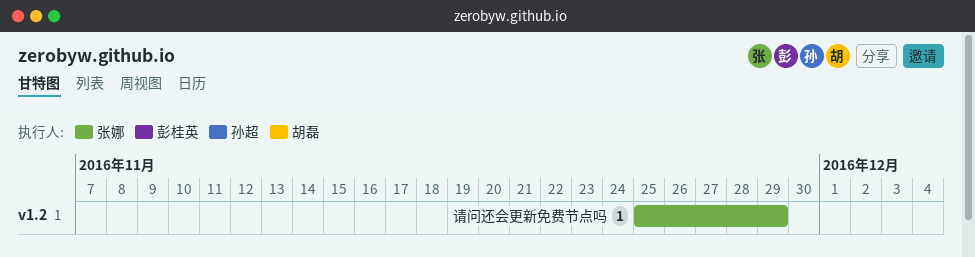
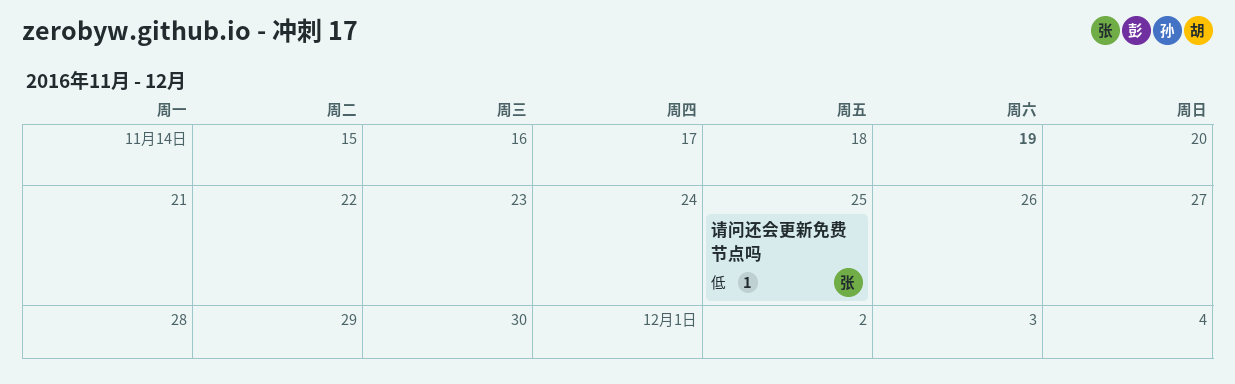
请问还会更新免费节点吗, due: Nov 29 -> Nov 25

